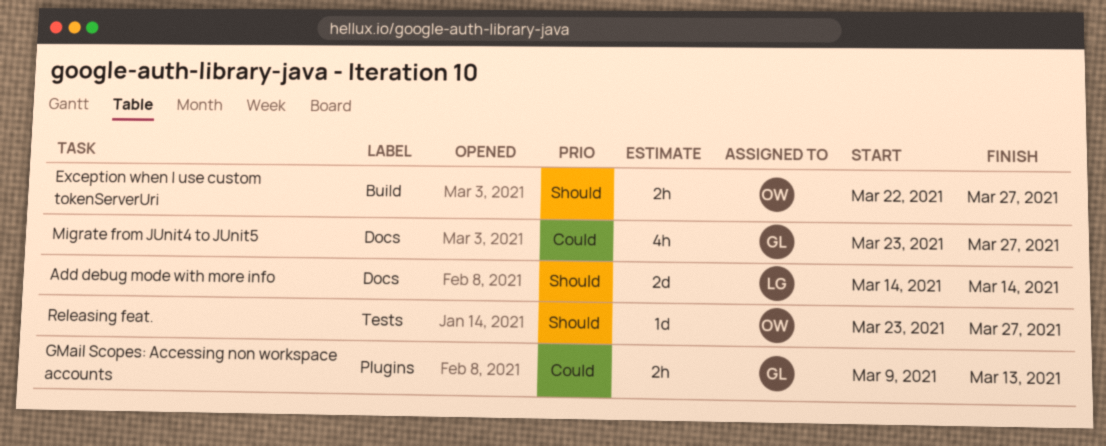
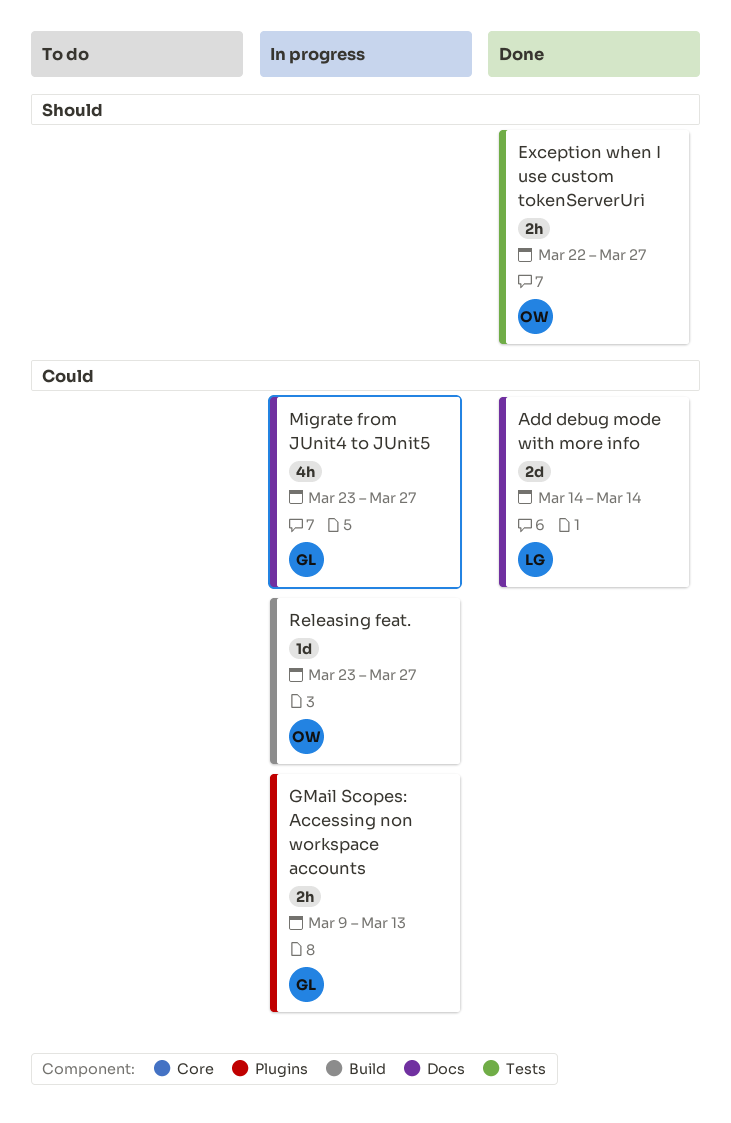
Add debug mode with more info, priority: Should -> Could
Exception when I use custom tokenServerUri, label: Build -> Tests
Releasing feat., priority: Should -> Could
Releasing feat., label: Tests -> Build

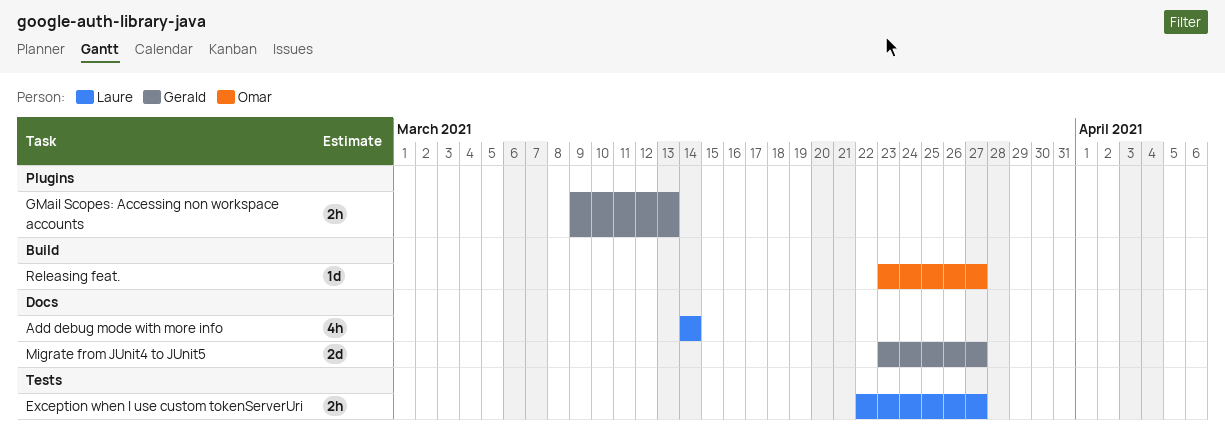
Add debug mode with more info, estimate: 2d -> 4h
Exception when I use custom tokenServerUri, owner: Omar -> Laure
Migrate from JUnit4 to JUnit5, estimate: 4h -> 2d

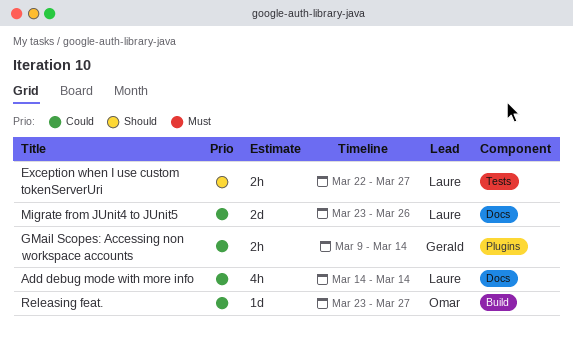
GMail Scopes: Accessing non workspace accounts, due: Mar 13 -> Mar 14
Migrate from JUnit4 to JUnit5, owner: Gerald -> Laure
Migrate from JUnit4 to JUnit5, due: Mar 27 -> Mar 26

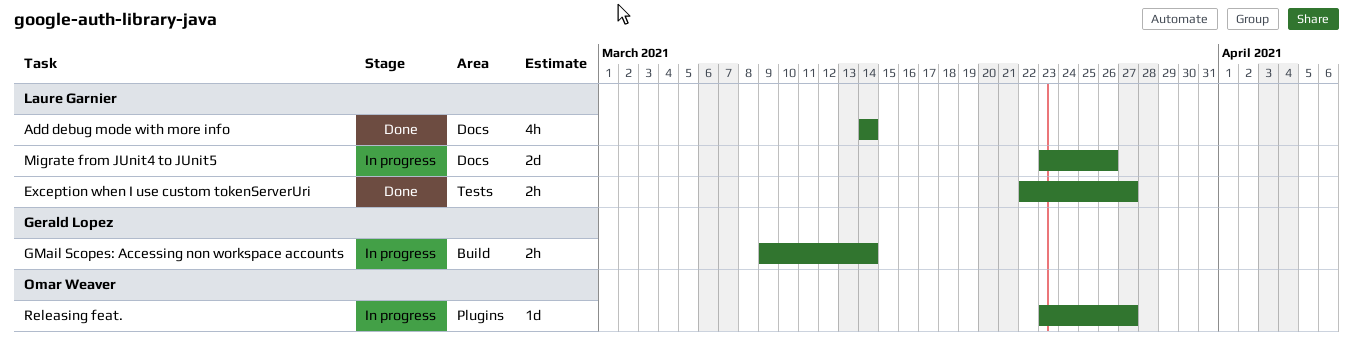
GMail Scopes: Accessing non workspace accounts, label: Plugins -> Build
Releasing feat., label: Build -> Plugins

